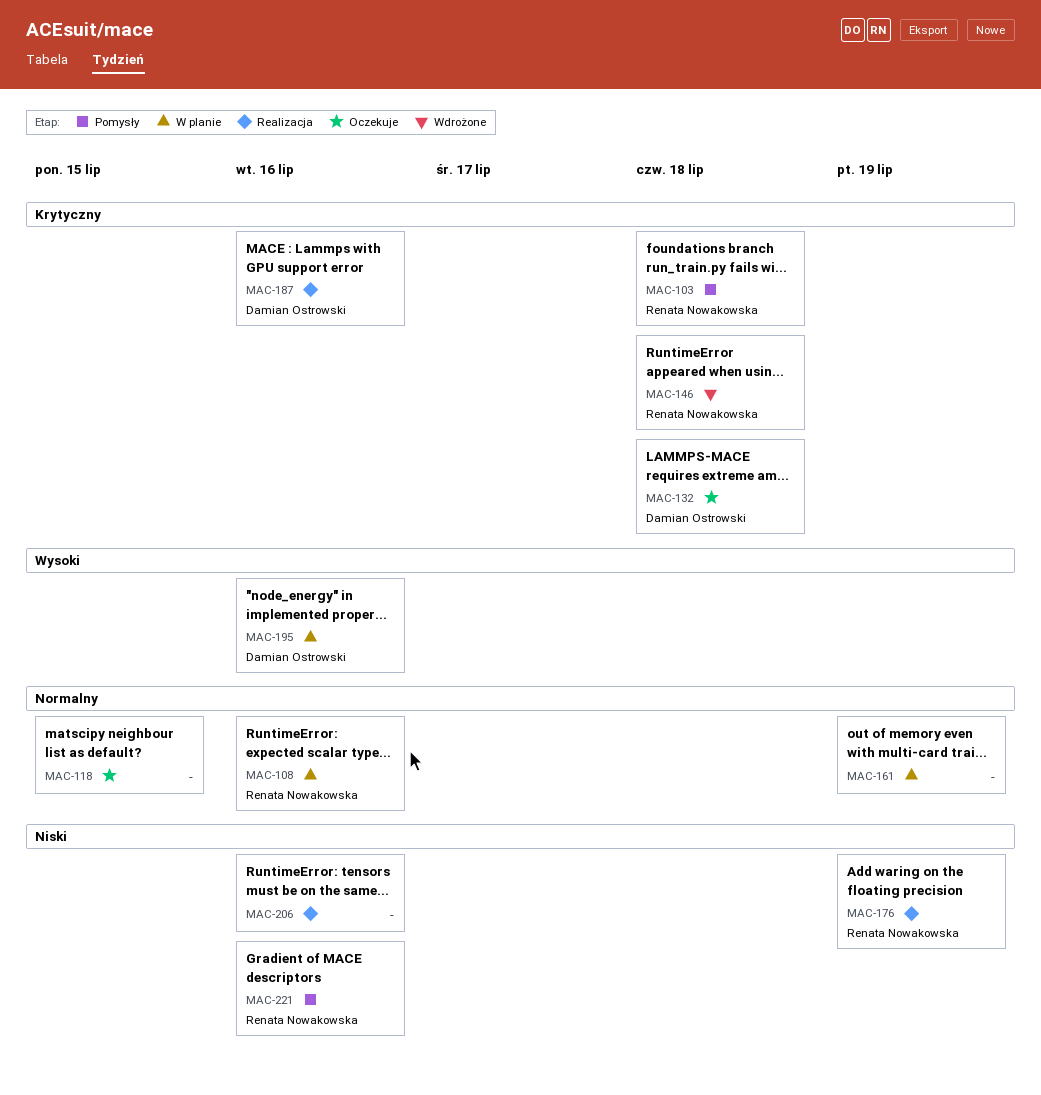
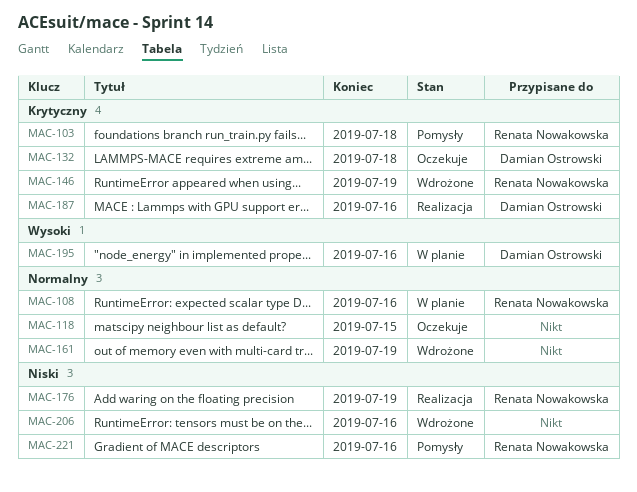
MAC-146, due: Jul 18 -> Jul 19
MAC-161, status: W planie -> Wdrożone
MAC-206, status: Realizacja -> Wdrożone

